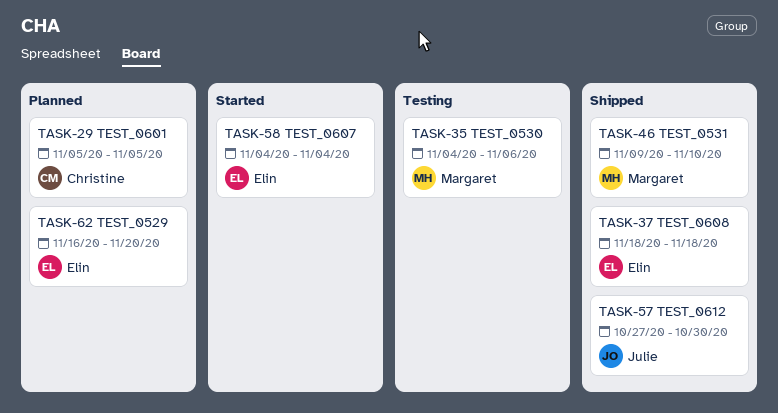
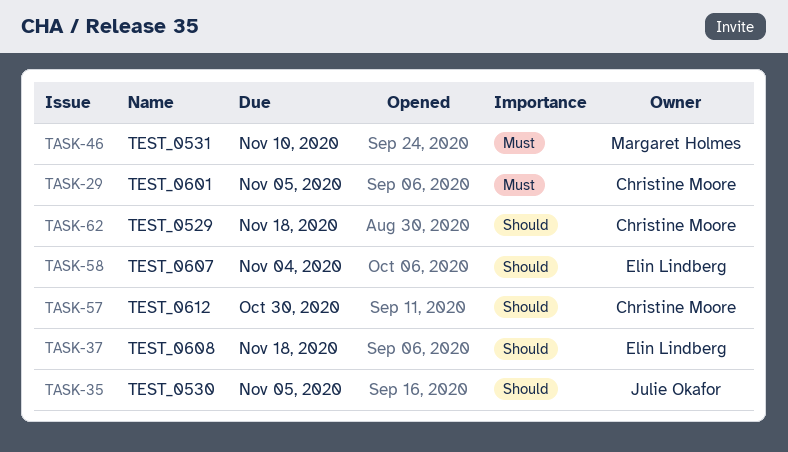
TASK-35, owner: Margaret Holmes -> Julie Okafor
TASK-35, due: Nov 6 -> Nov 5
TASK-57, owner: Julie Okafor -> Christine Moore
TASK-62, owner: Elin Lindberg -> Christine Moore
TASK-62, due: Nov 20 -> Nov 18

